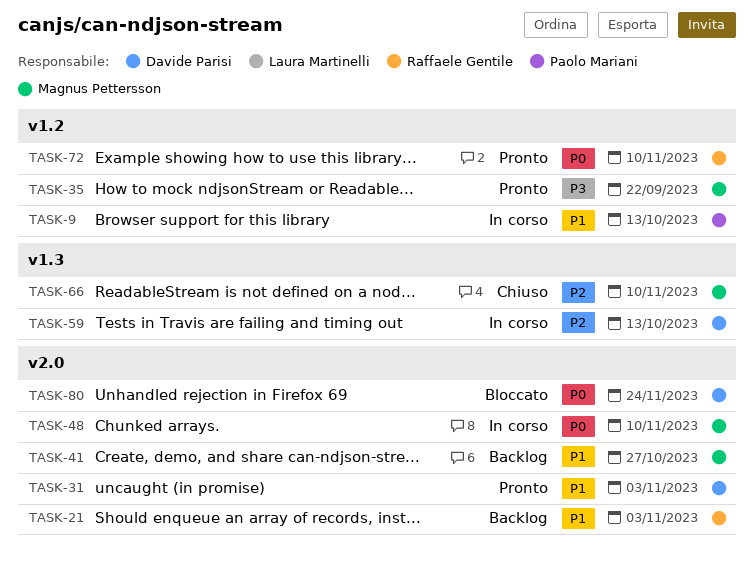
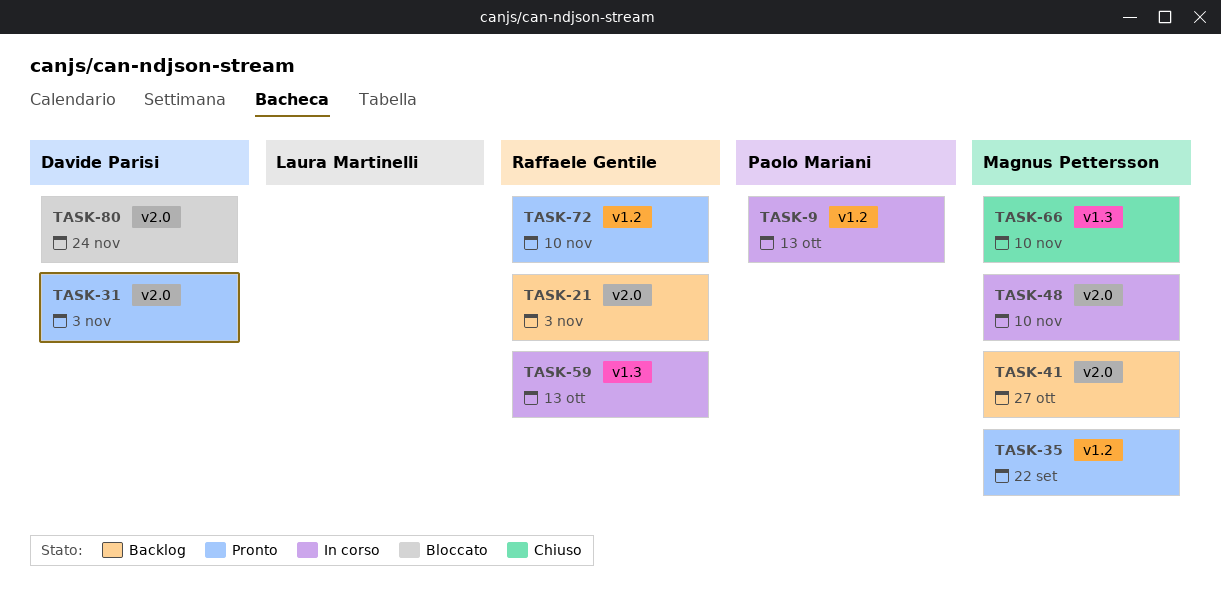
TASK-59, owner: Davide Parisi -> Raffaele Gentile

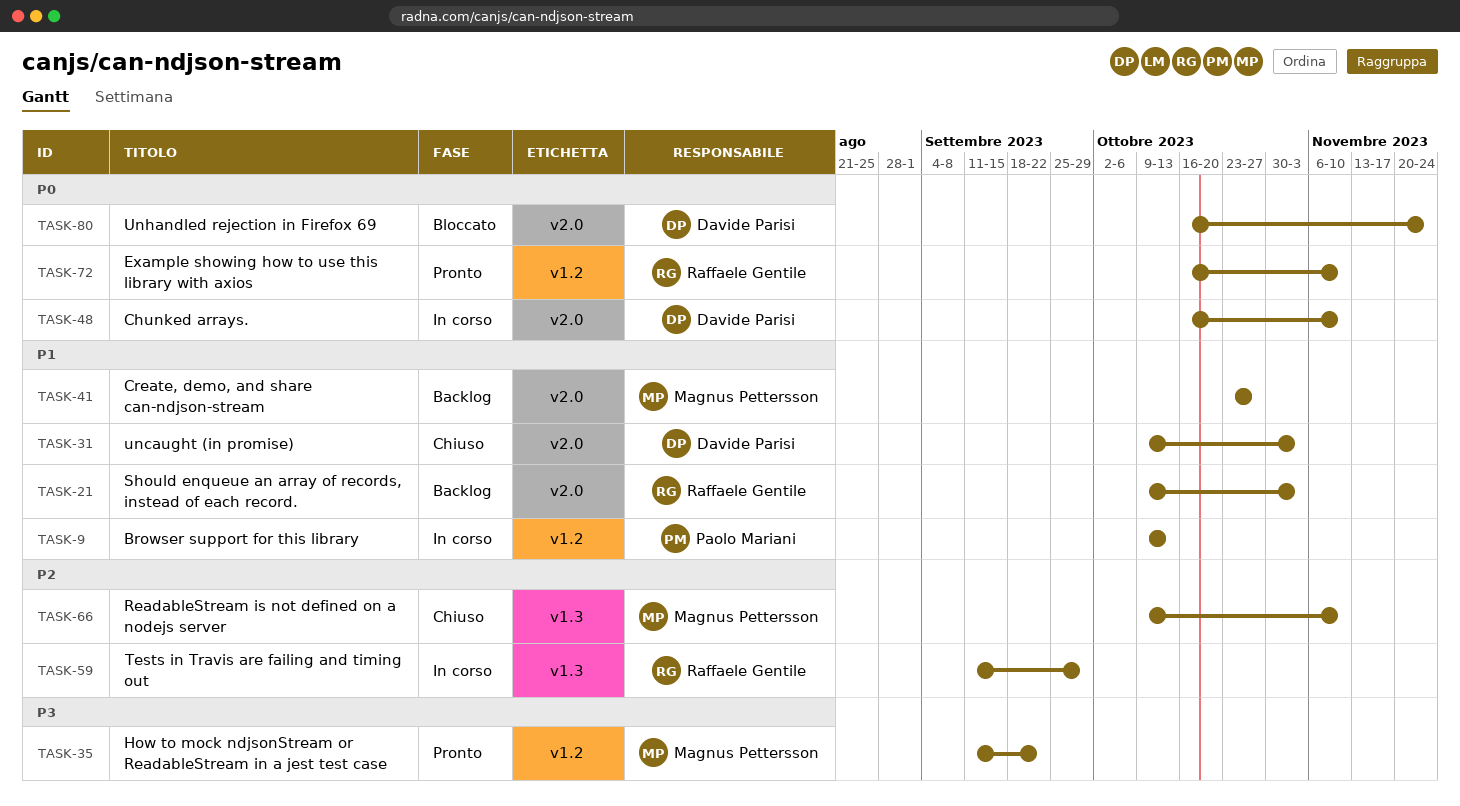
TASK-31, status: Pronto -> Chiuso
TASK-48, owner: Magnus Pettersson -> Davide Parisi
TASK-59, due: Oct 13 -> Sep 29

